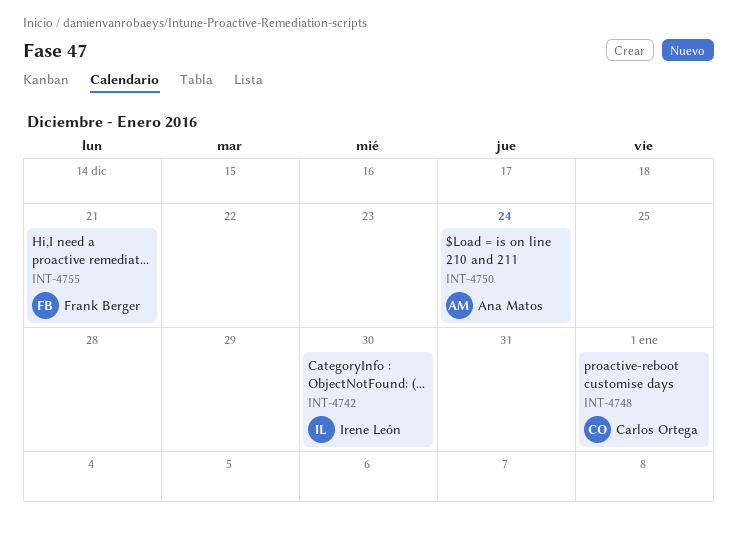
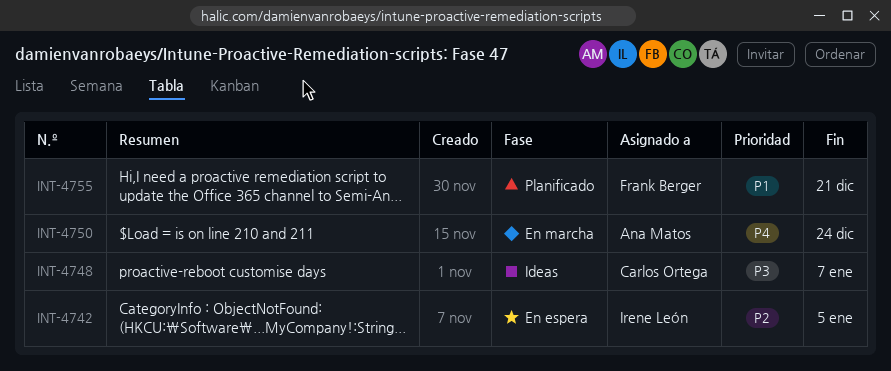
INT-4742, due: Dec 30 -> Jan 5
INT-4748, due: Jan 1 -> Jan 7

